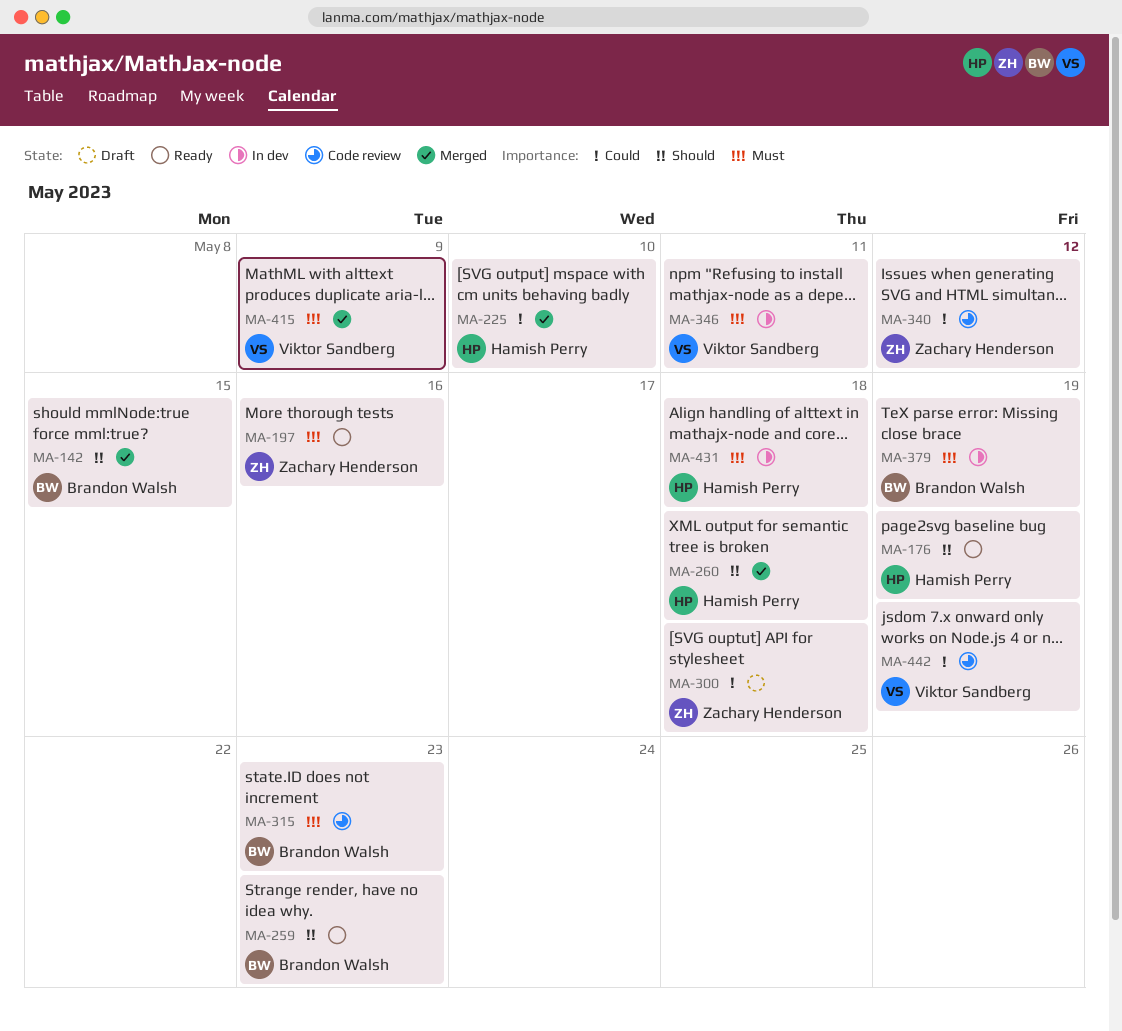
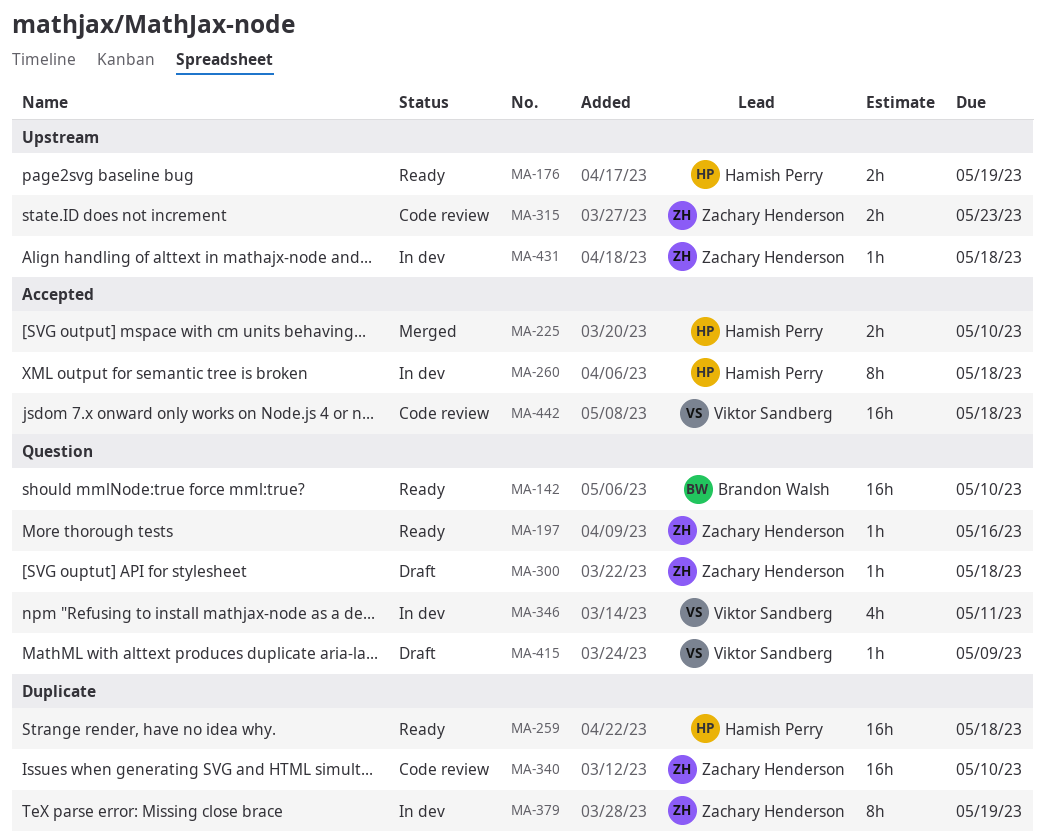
MA-142, status: Merged -> Ready
MA-142, due: May 15 -> May 10
MA-259, owner: Brandon Walsh -> Hamish Perry
MA-259, due: May 23 -> May 18
MA-260, status: Merged -> In dev
MA-315, owner: Brandon Walsh -> Zachary Henderson
MA-340, due: May 12 -> May 10
MA-379, owner: Brandon Walsh -> Zachary Henderson
MA-415, status: Merged -> Draft
MA-431, owner: Hamish Perry -> Zachary Henderson
MA-442, due: May 19 -> May 18

